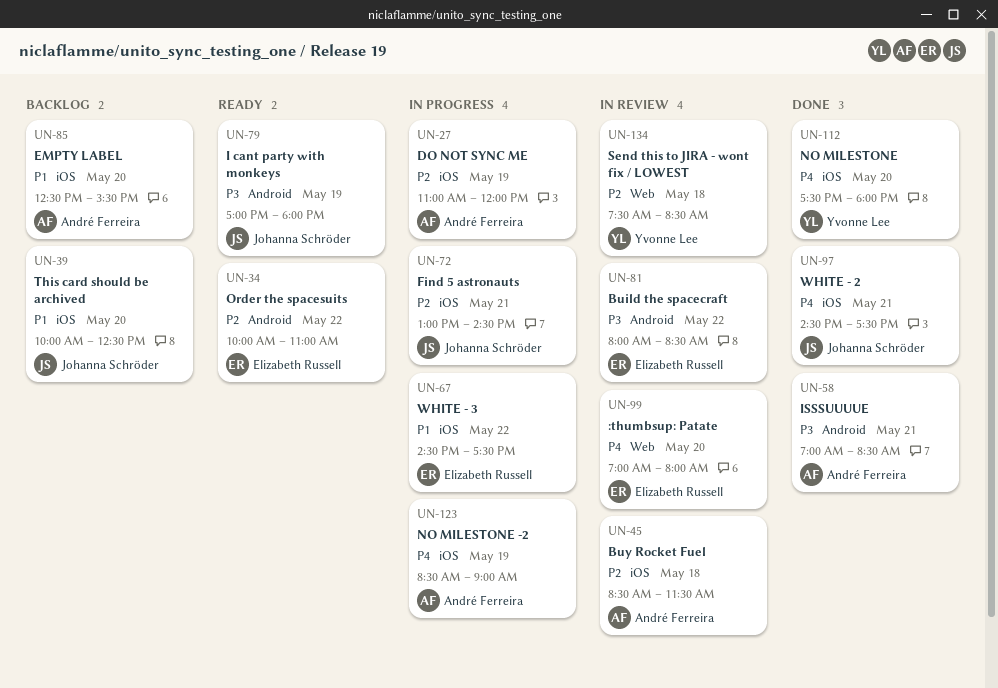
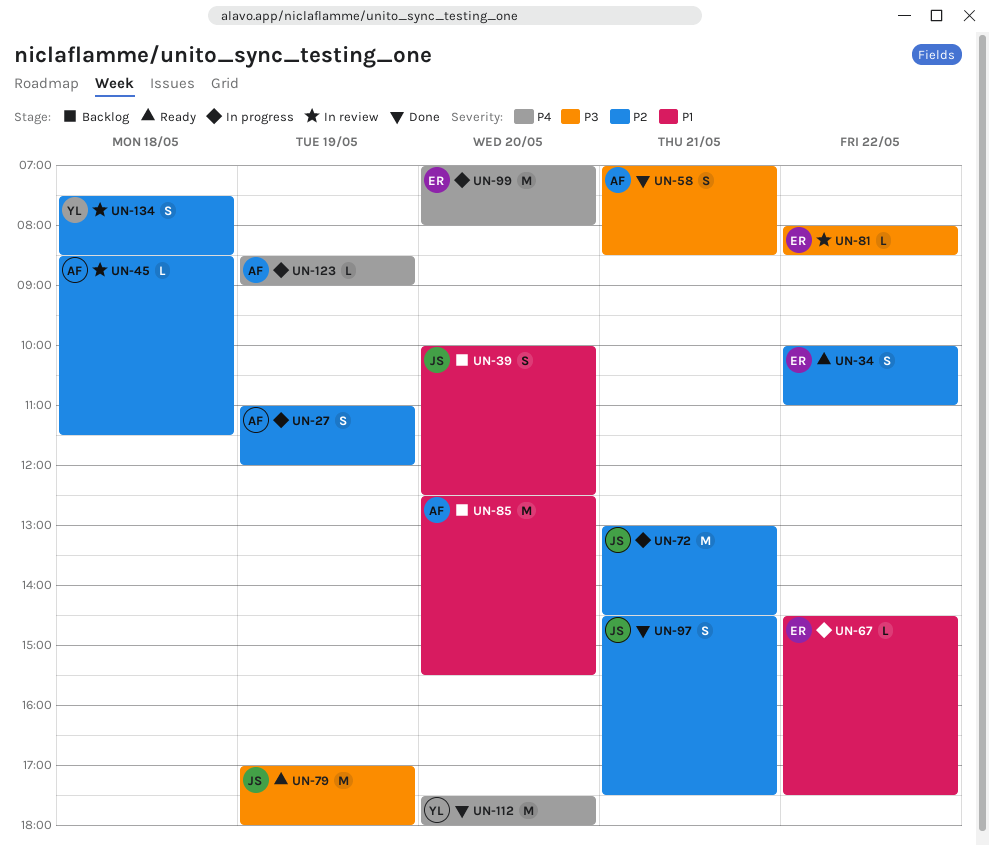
UN-97, priority: P4 -> P2
UN-99, status: In review -> In progress

